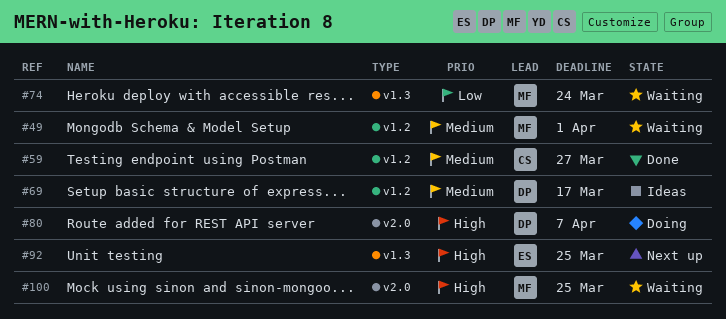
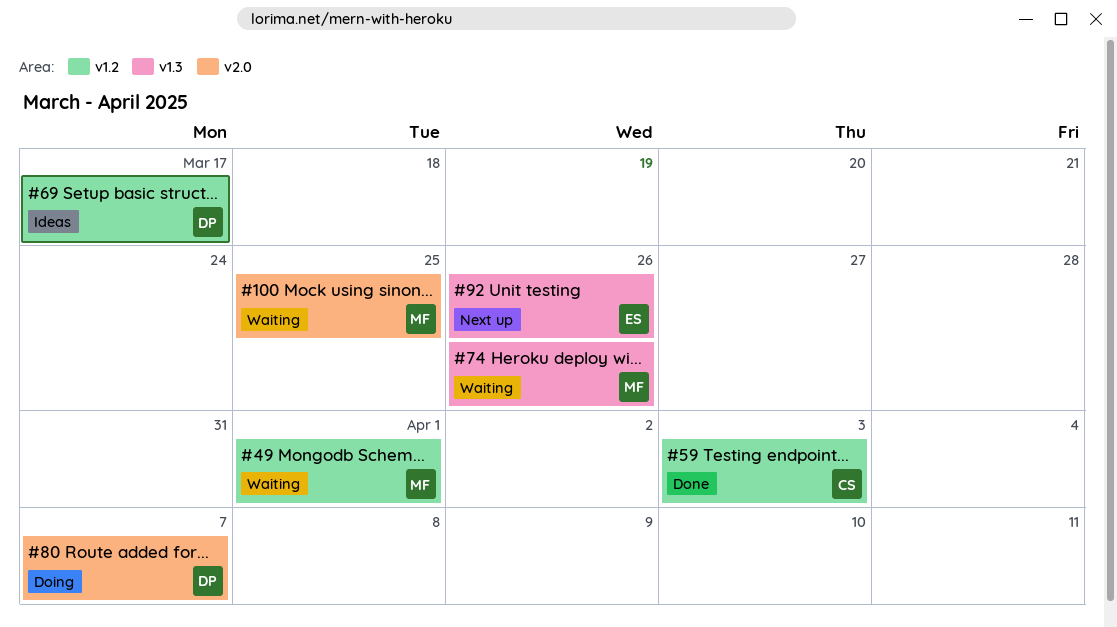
#59, due: Mar 27 -> Apr 3
#74, due: Mar 24 -> Mar 26
#92, due: Mar 25 -> Mar 26

